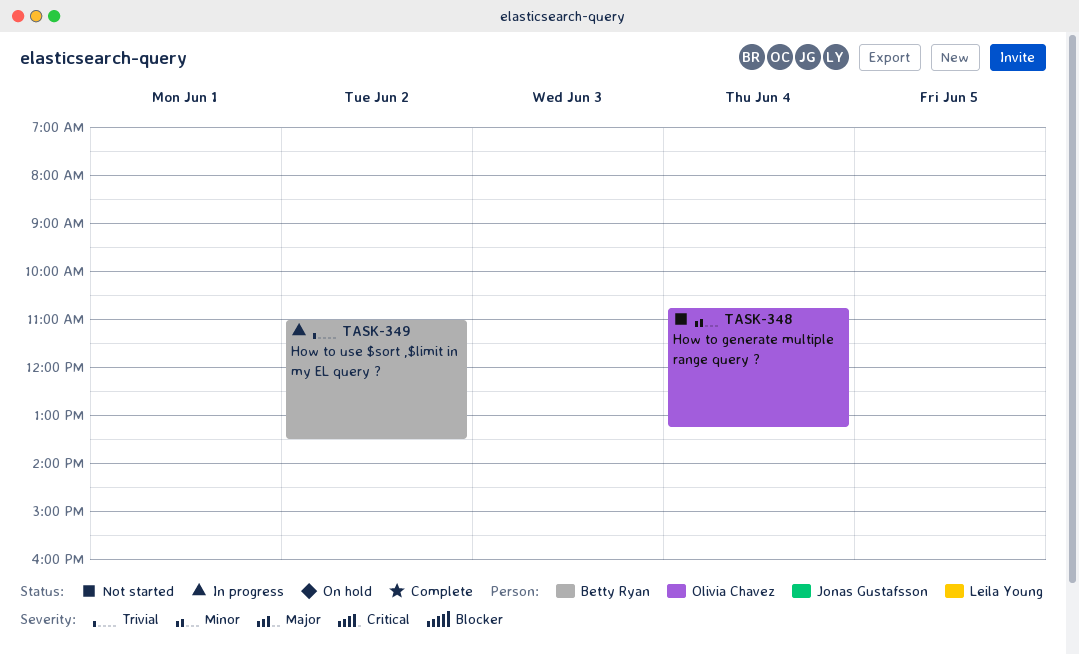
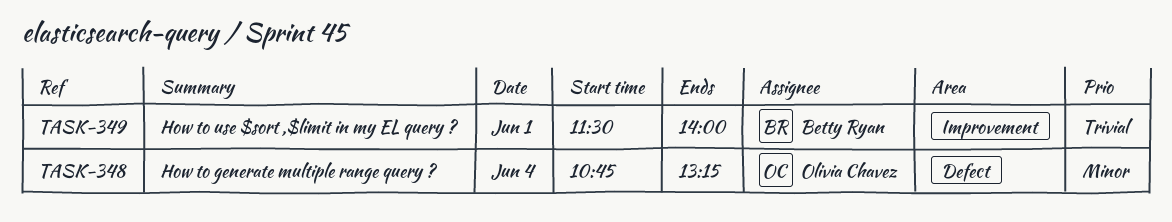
TASK-349, day: Jun 2 -> Jun 1
TASK-349, begins: 11:00 -> 11:30
TASK-349, ends: 13:30 -> 14:00

